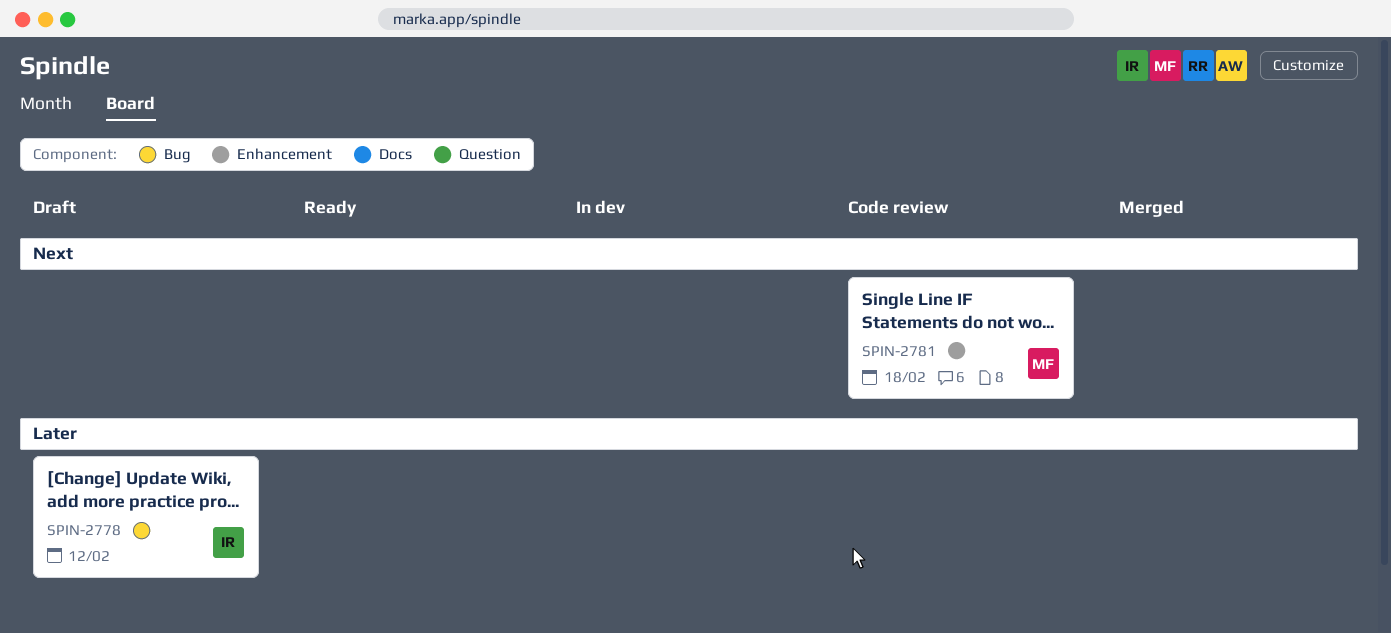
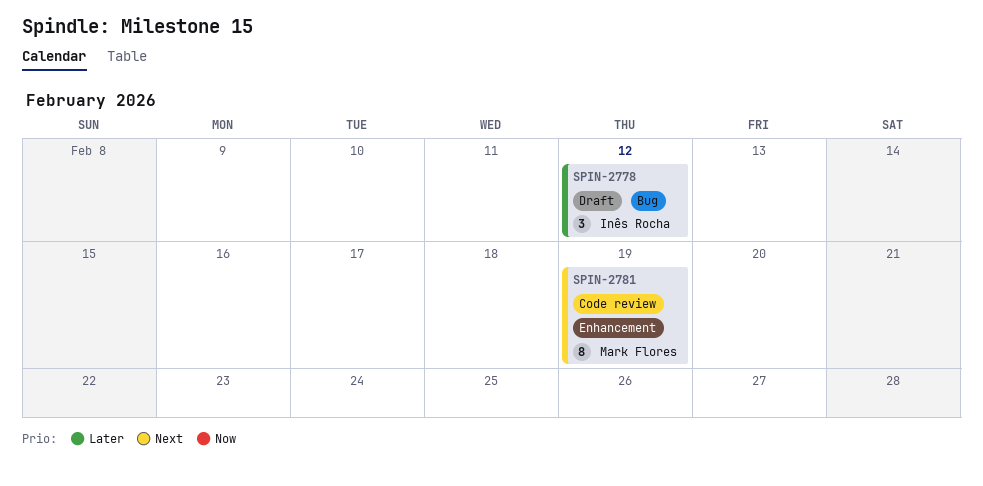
SPIN-2781, due: Feb 18 -> Feb 19

